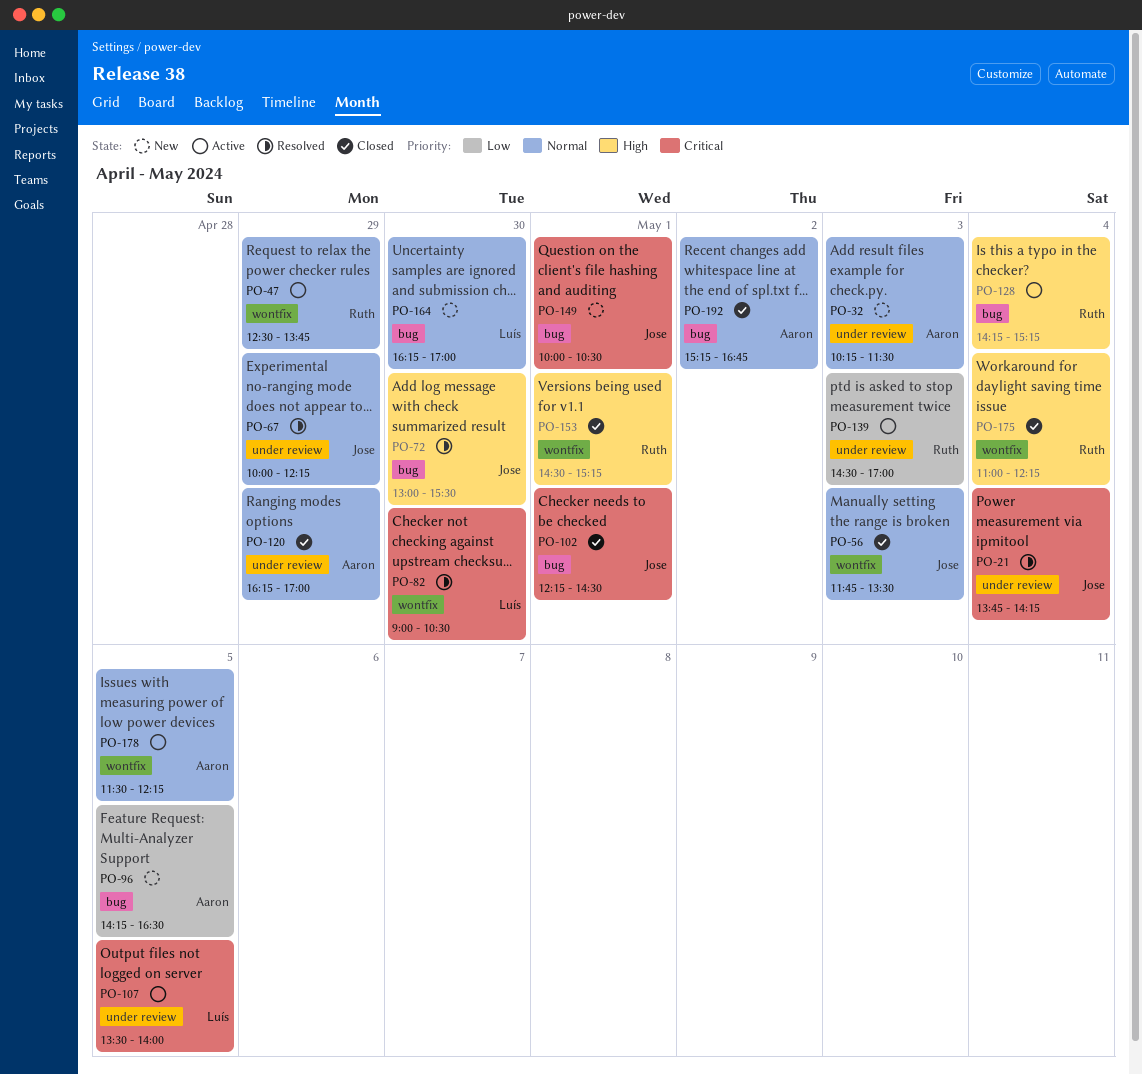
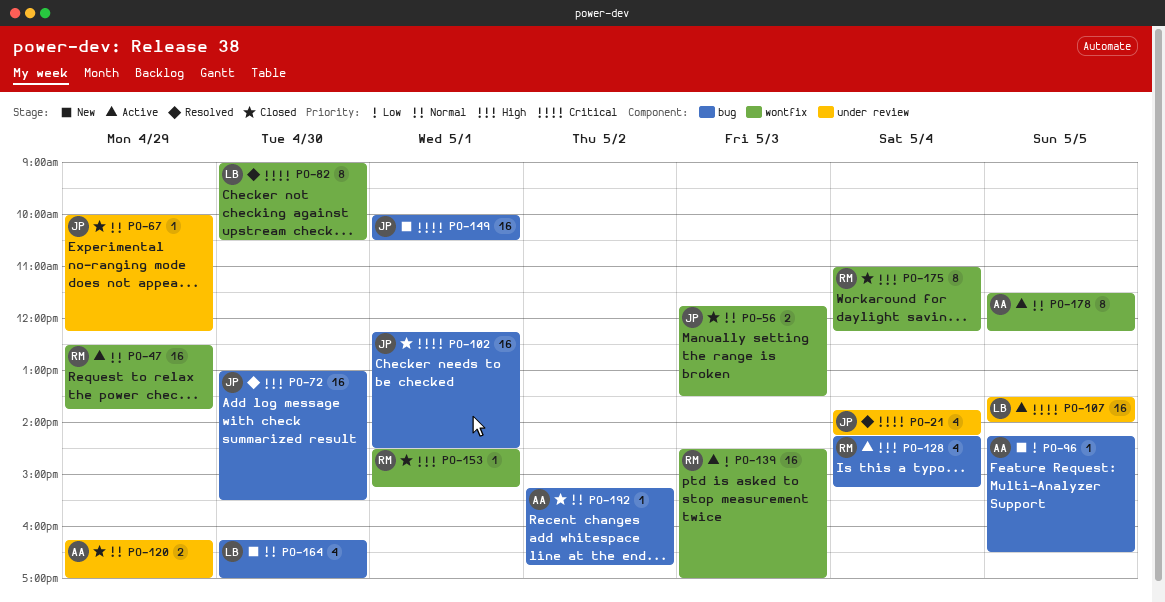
PO-32: present -> none
PO-67, status: Resolved -> Closed
PO-139, label: under review -> wontfix

